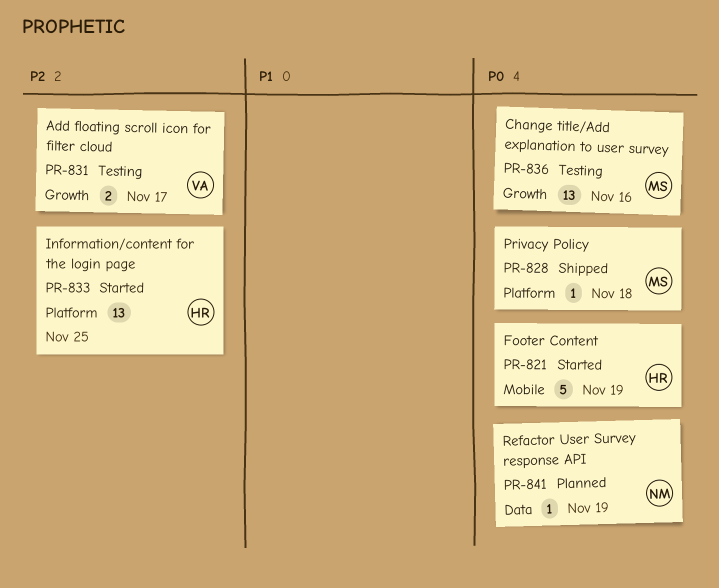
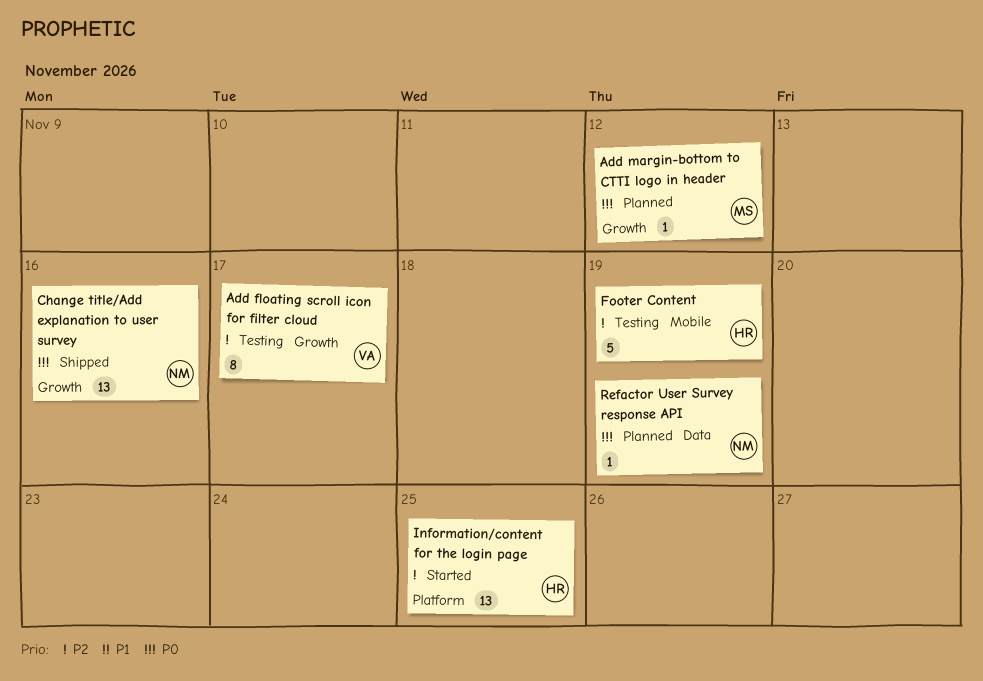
Add floating scroll icon for filter cloud, estimate: 2 -> 8
Add margin-bottom to CTTI logo in header: none -> present
Change title/Add explanation to user survey, status: Testing -> Shipped
Change title/Add explanation to user survey, owner: MS -> NM
Footer Content, status: Started -> Testing
Footer Content, priority: P0 -> P2
Privacy Policy: present -> none

